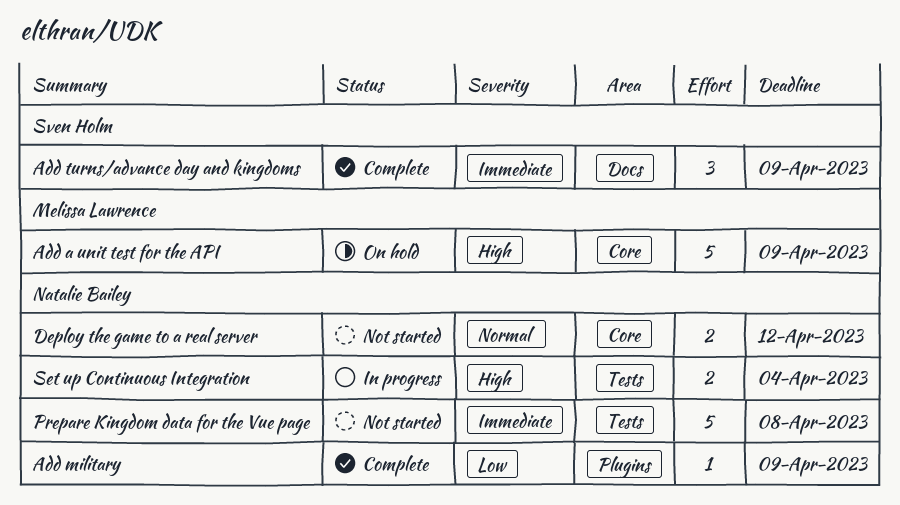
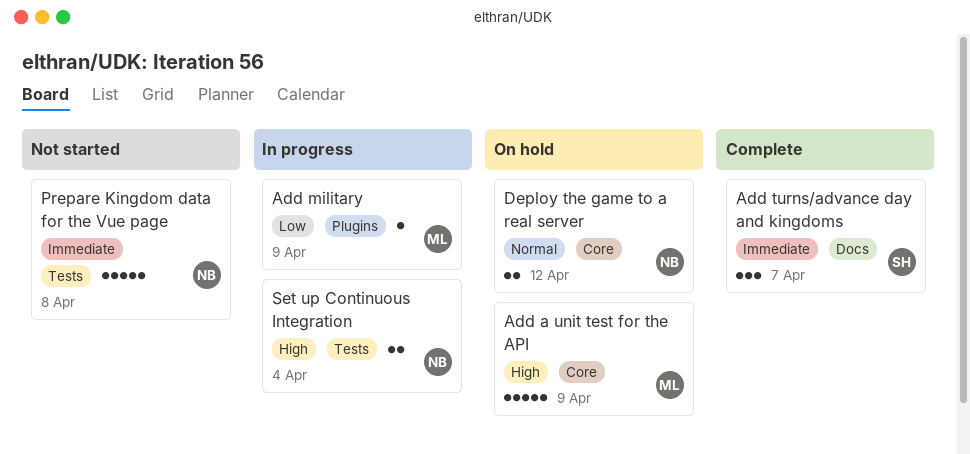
Add military, status: Complete -> In progress
Add military, owner: Natalie Bailey -> Melissa Lawrence
Add turns/advance day and kingdoms, due: Apr 9 -> Apr 7
Deploy the game to a real server, status: Not started -> On hold

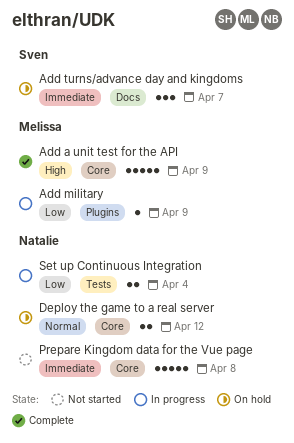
Add a unit test for the API, status: On hold -> Complete
Add turns/advance day and kingdoms, status: Complete -> On hold
Prepare Kingdom data for the Vue page, label: Tests -> Core
Set up Continuous Integration, priority: High -> Low

